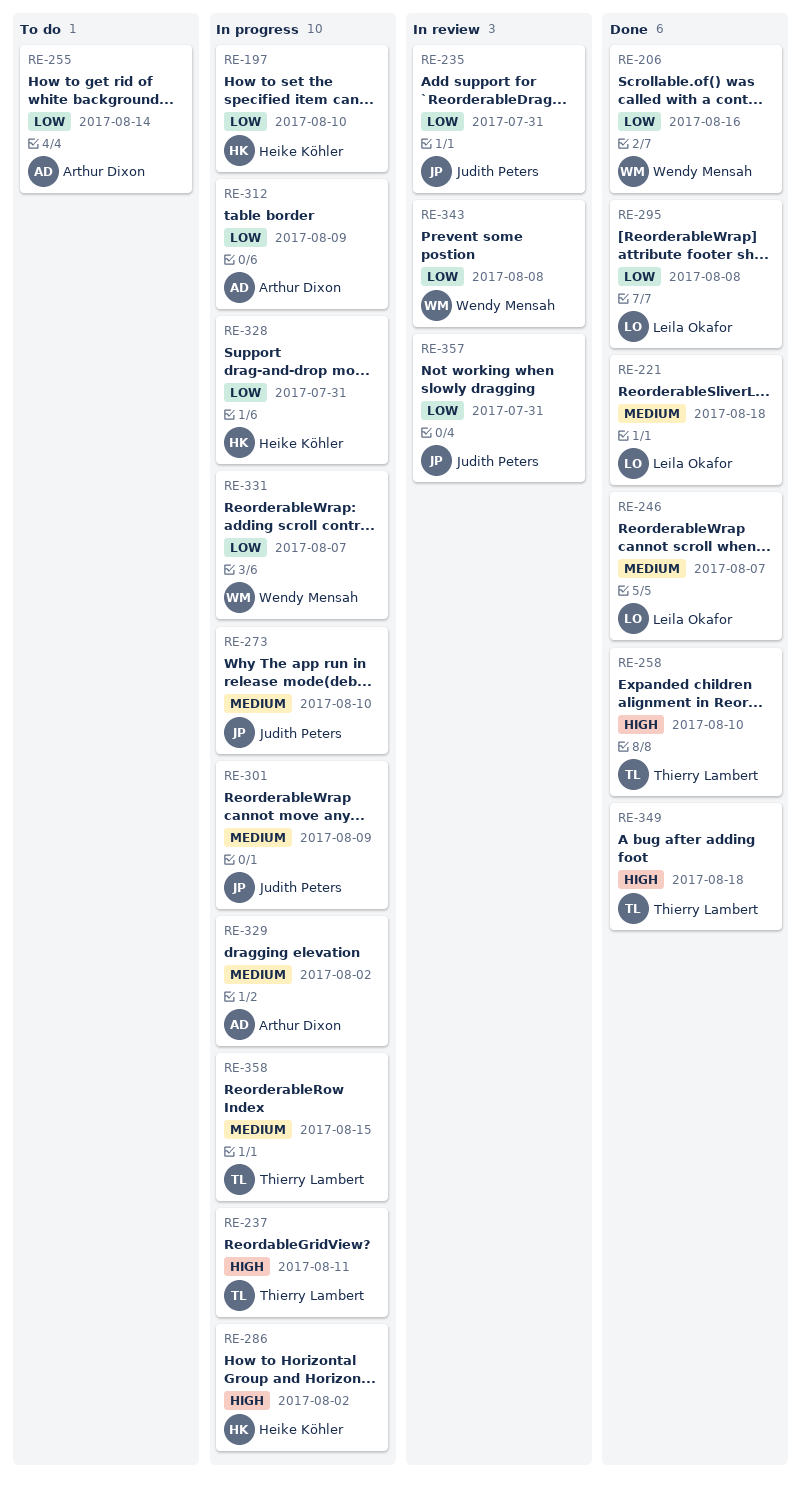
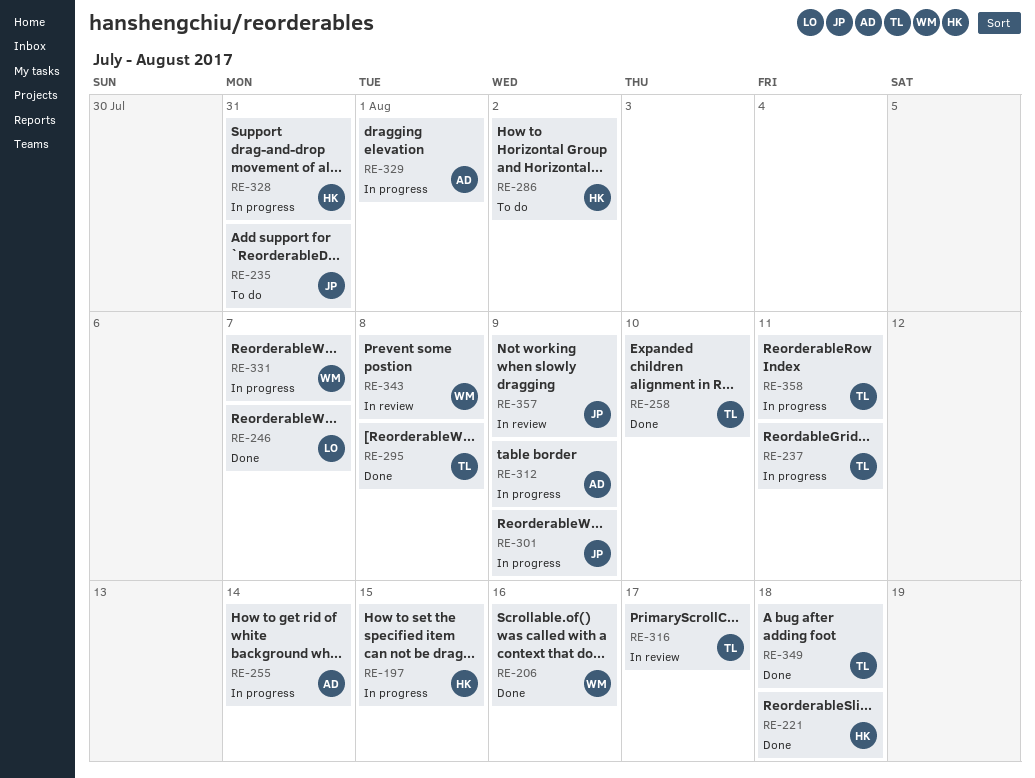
RE-197, due: Aug 10 -> Aug 15
RE-221, owner: Leila Okafor -> Heike Köhler
RE-235, status: In review -> To do
RE-255, status: To do -> In progress
RE-273: present -> none
RE-286, status: In progress -> To do
RE-295, owner: Leila Okafor -> Thierry Lambert
RE-316: none -> present
RE-329, due: Aug 2 -> Aug 1
RE-357, due: Jul 31 -> Aug 9
RE-358, due: Aug 15 -> Aug 11

